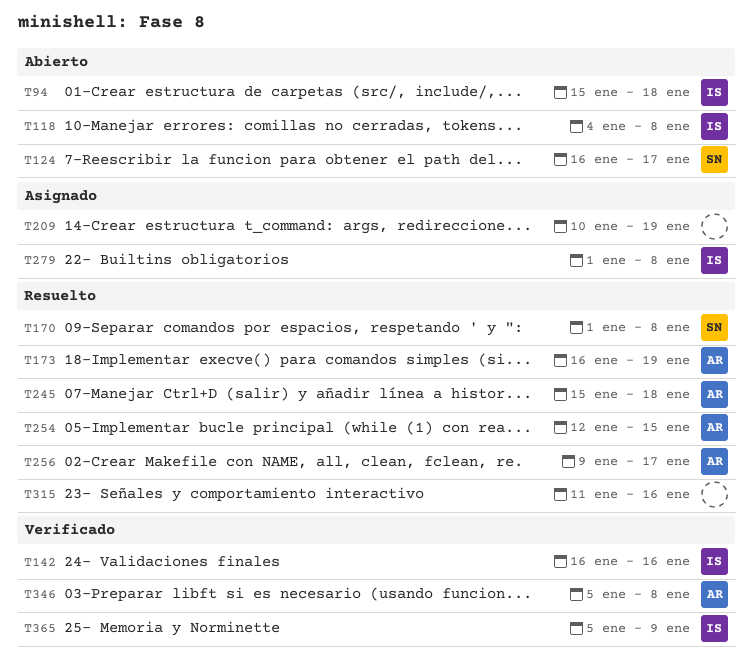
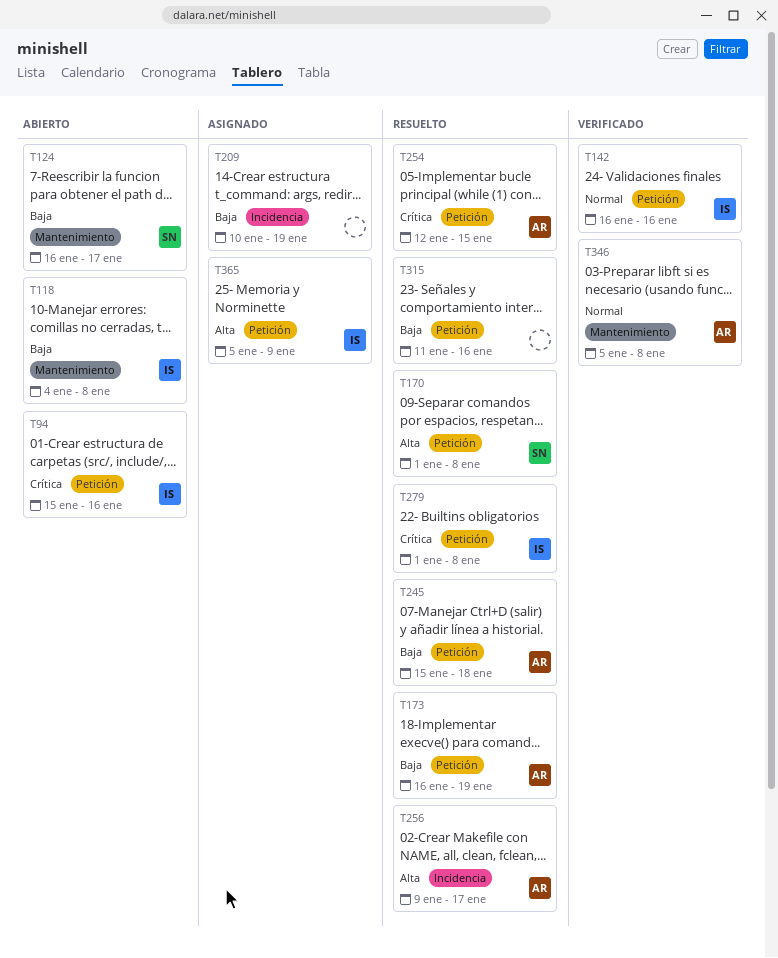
T94, due: Jan 18 -> Jan 16
T279, status: Asignado -> Resuelto
T365, status: Verificado -> Asignado

